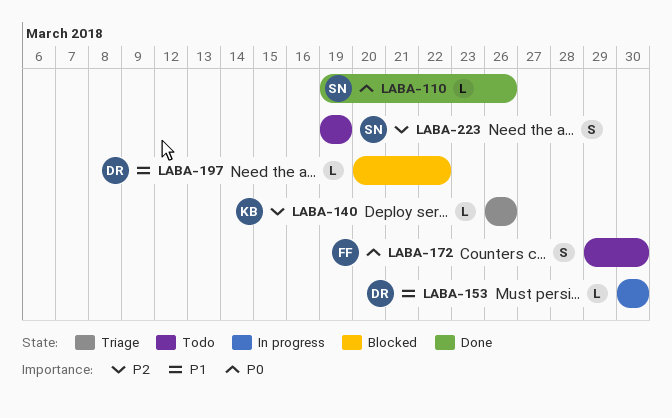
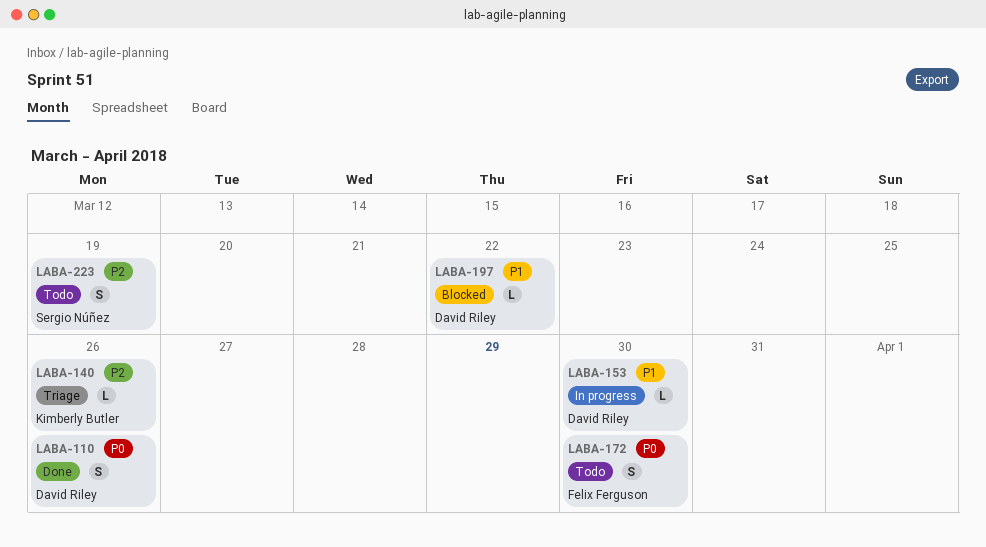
LABA-110, owner: Sergio Núñez -> David Riley
LABA-110, estimate: L -> S

